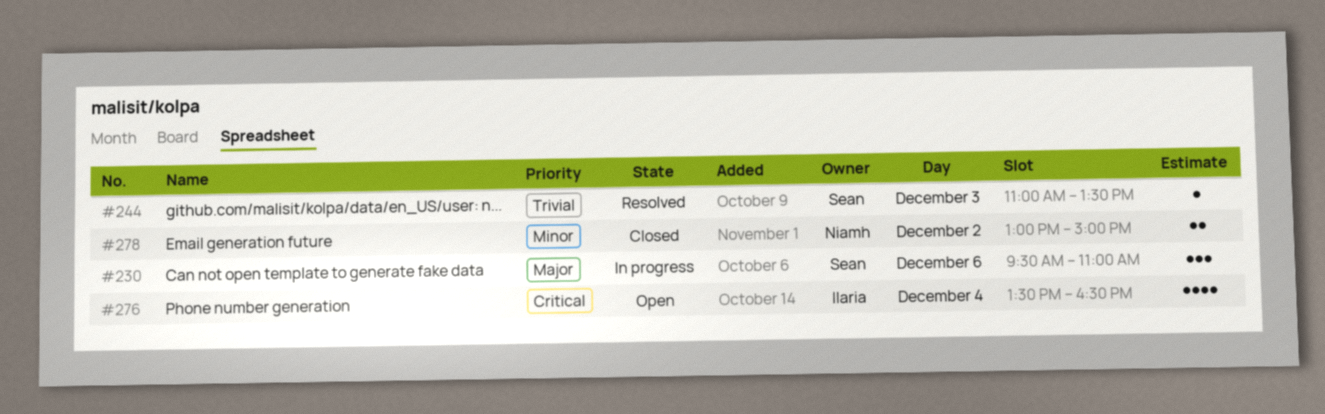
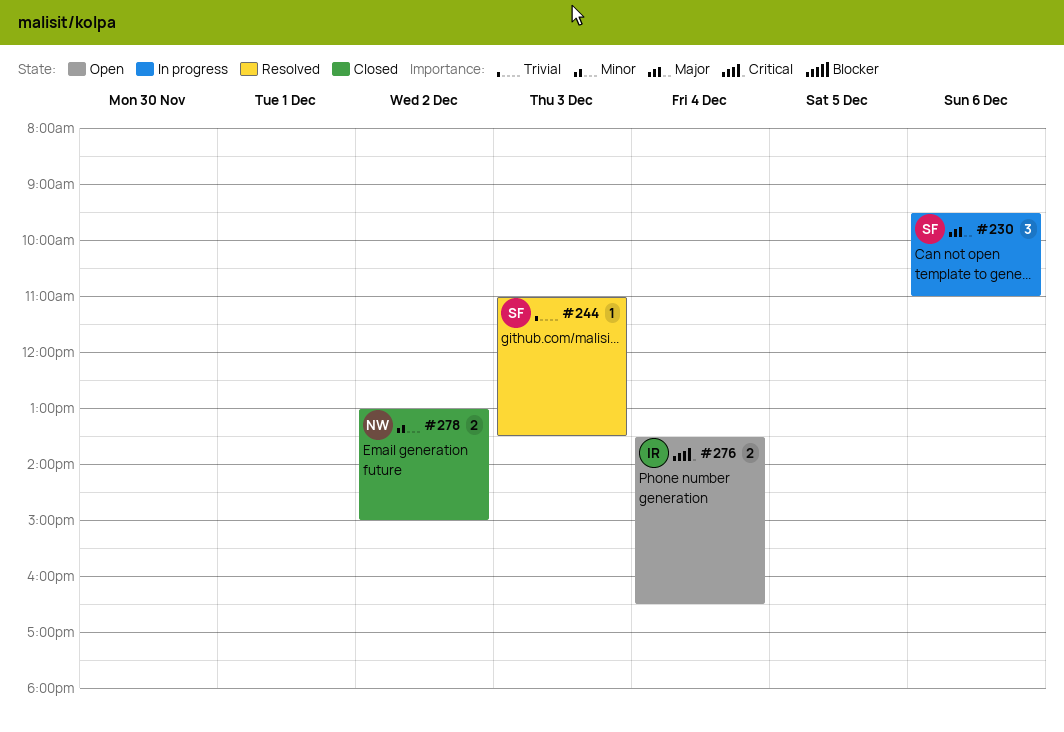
#276, estimate: 4 -> 2

